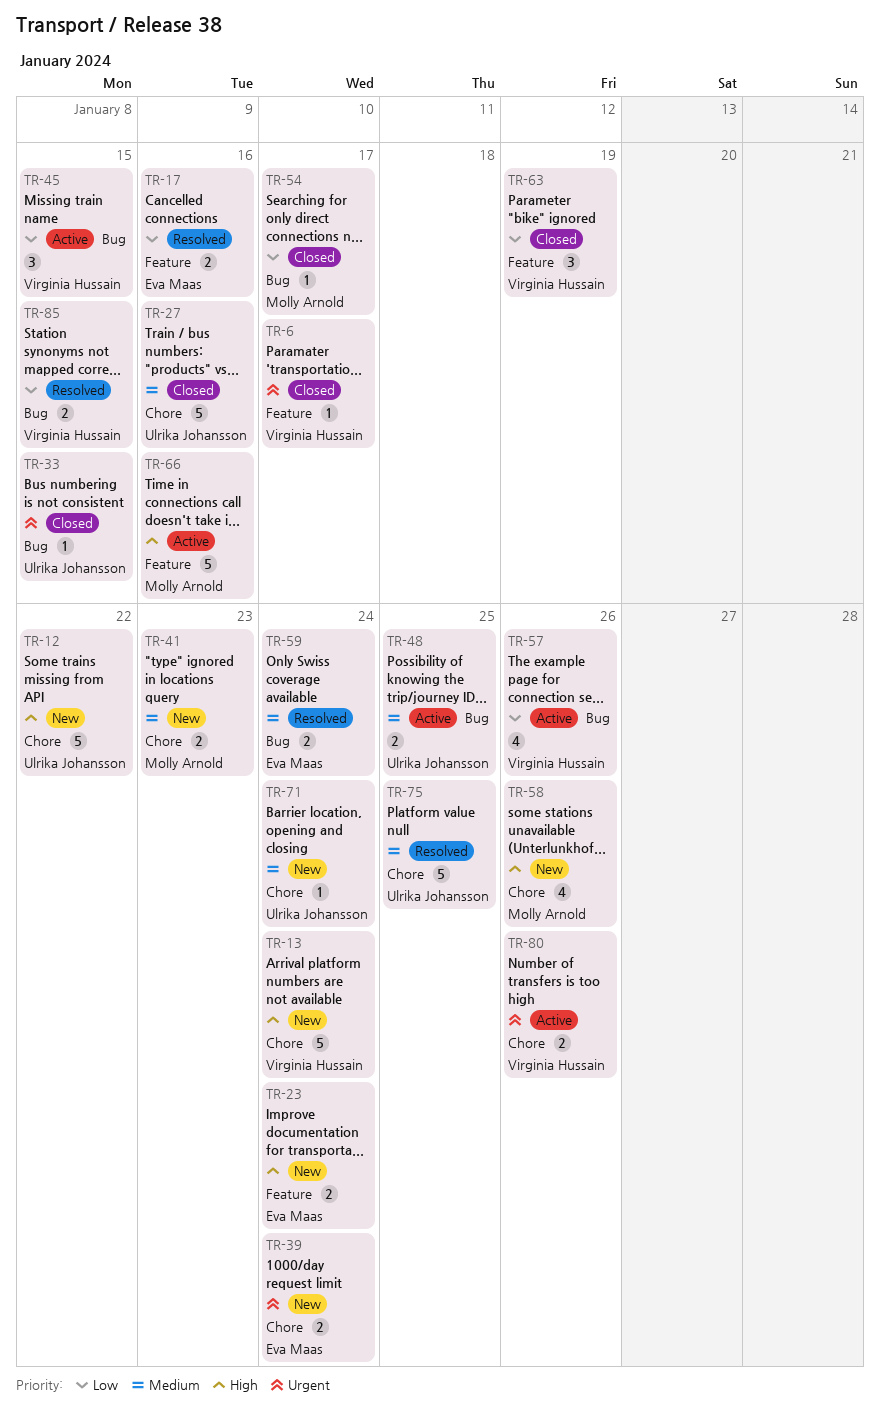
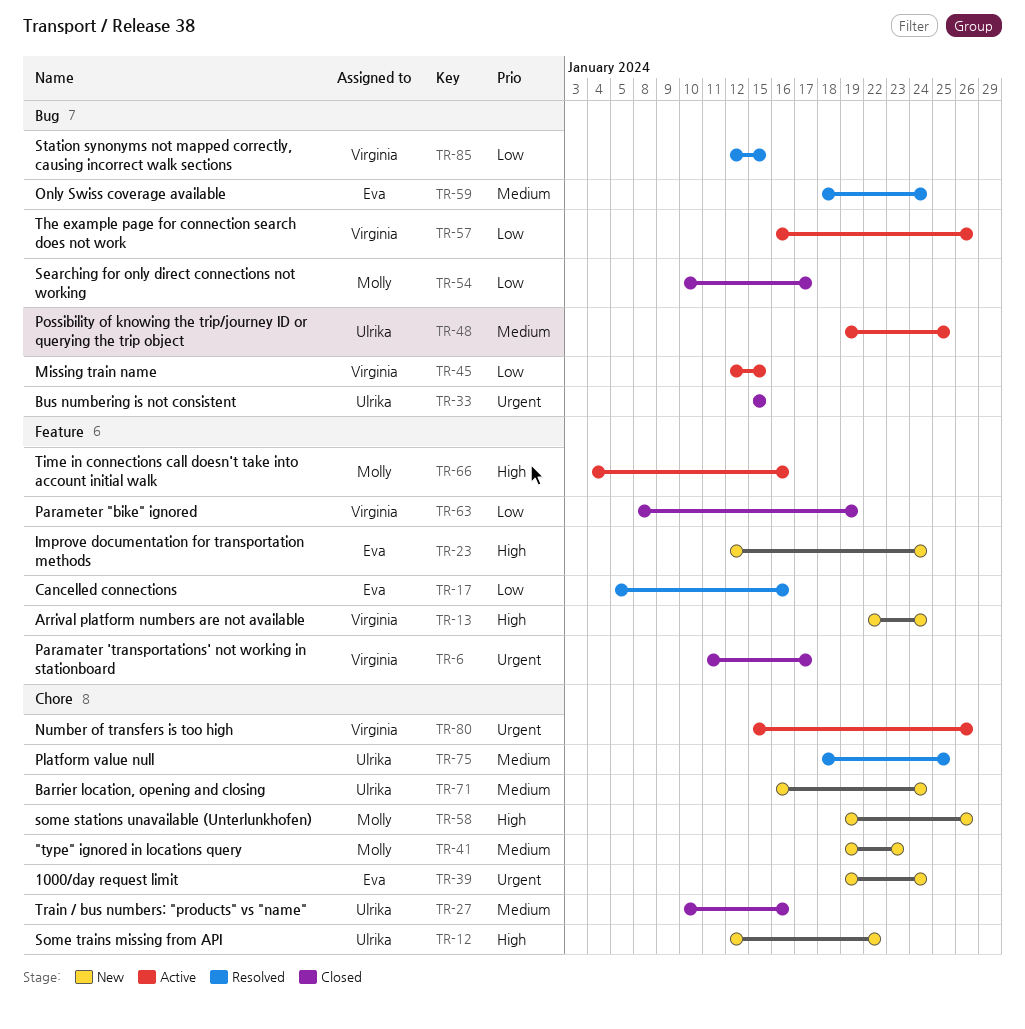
TR-13, label: Chore -> Feature

